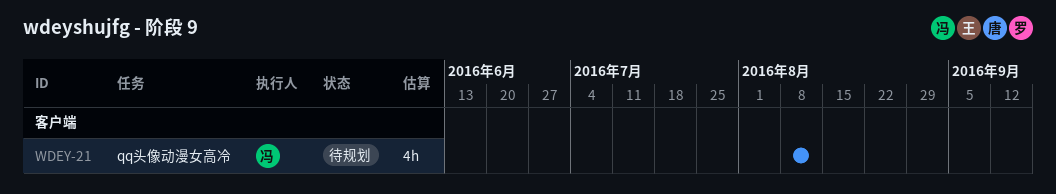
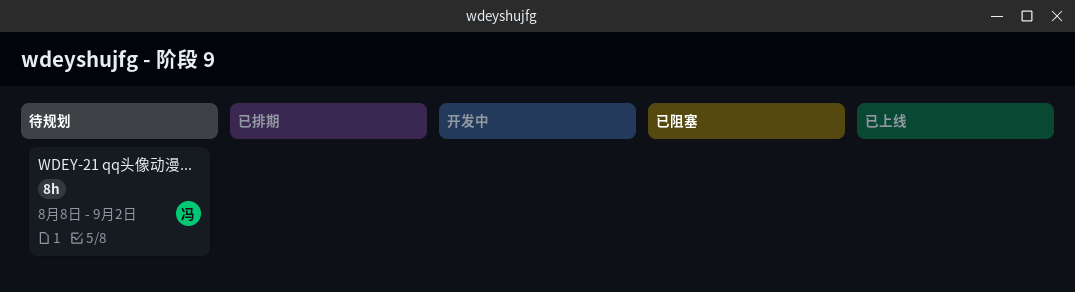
WDEY-21, estimate: 4h -> 8h
WDEY-21, due: Aug 12 -> Sep 2

